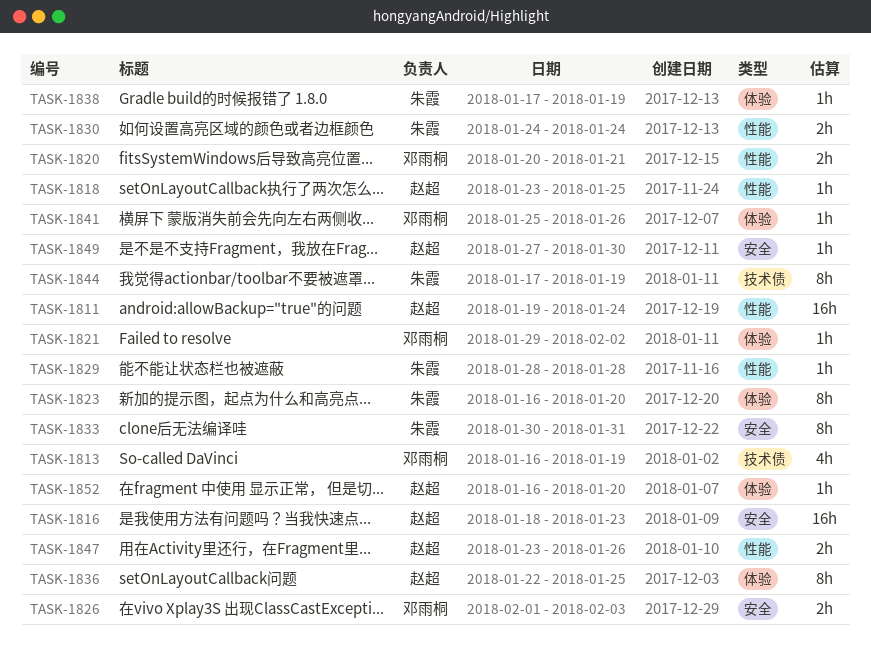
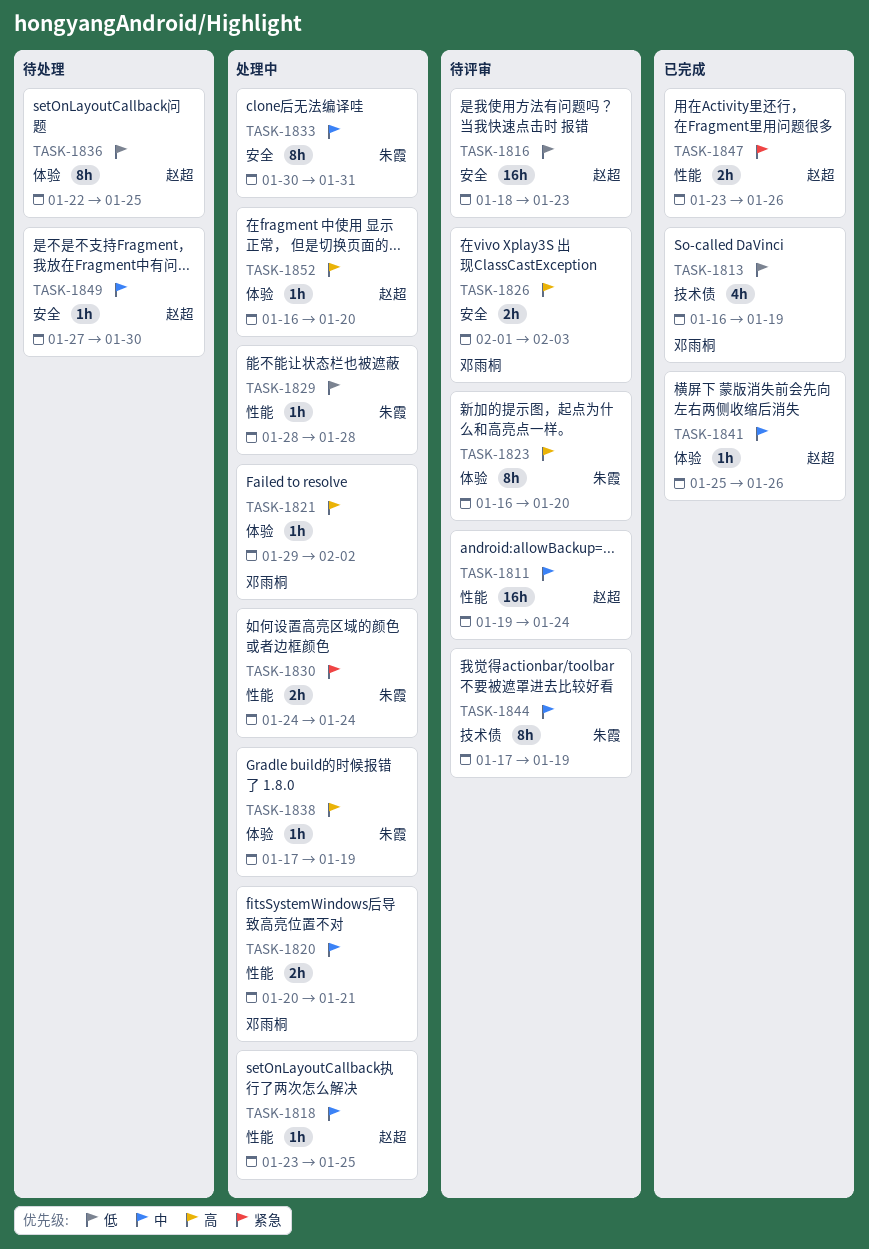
TASK-1841, owner: 邓雨桐 -> 赵超

